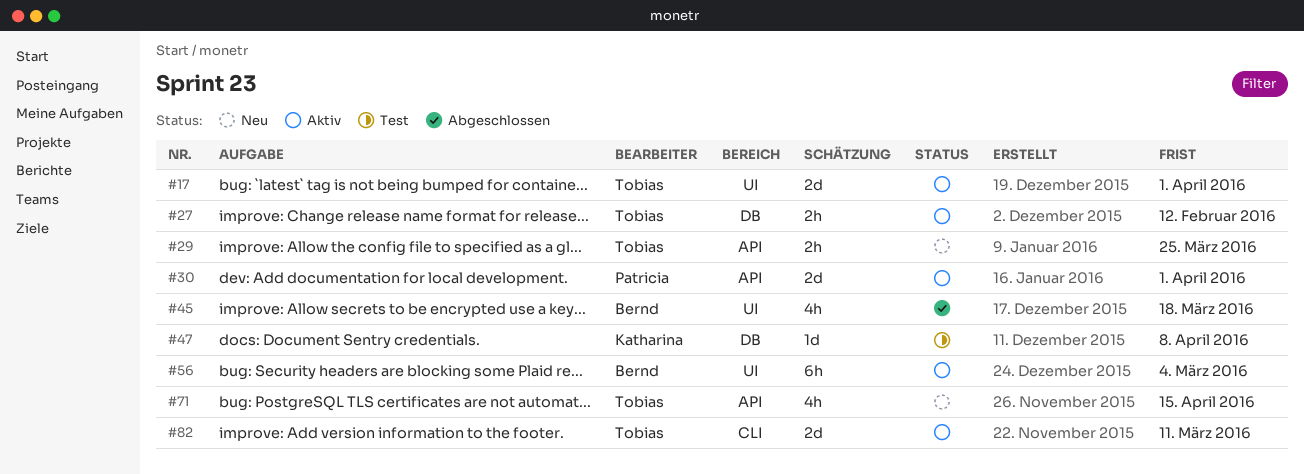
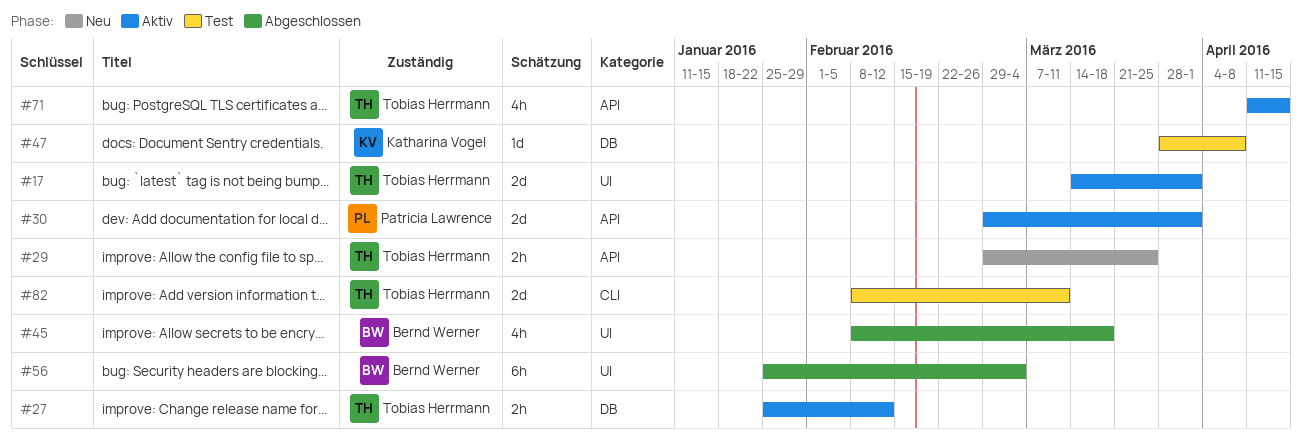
#56, status: Aktiv -> Abgeschlossen
#71, status: Neu -> Aktiv
#82, status: Aktiv -> Test

